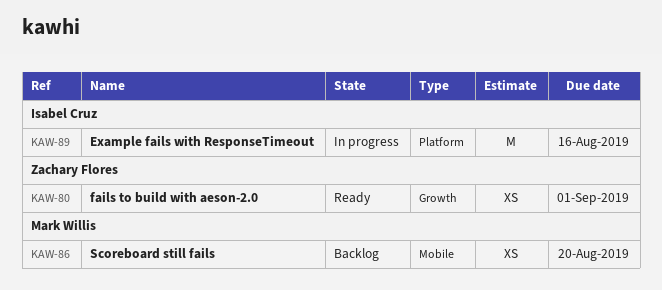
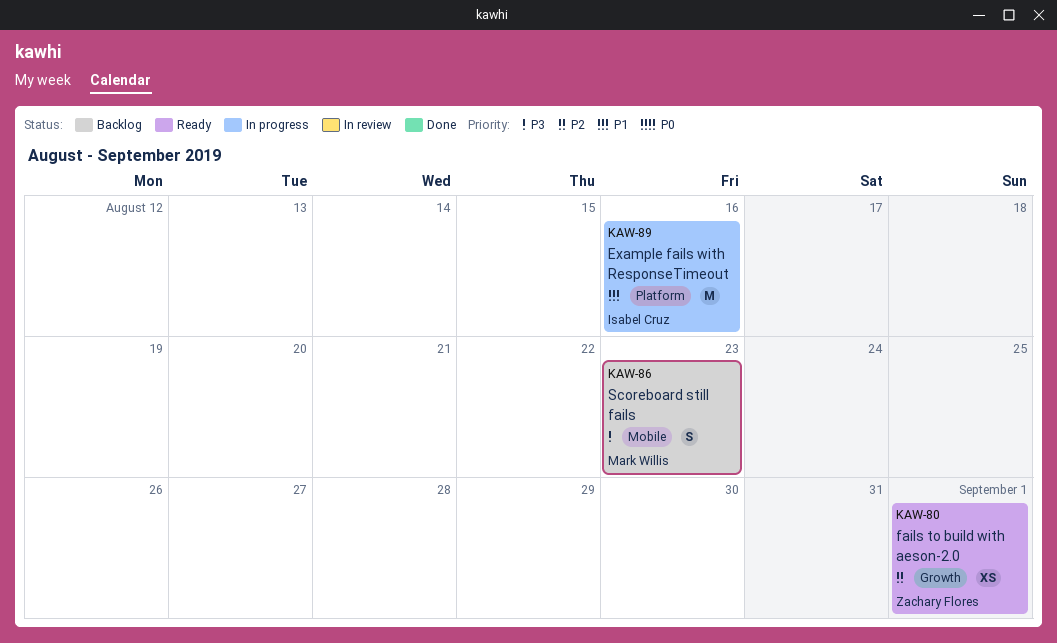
KAW-86, estimate: XS -> S
KAW-86, due: Aug 20 -> Aug 23

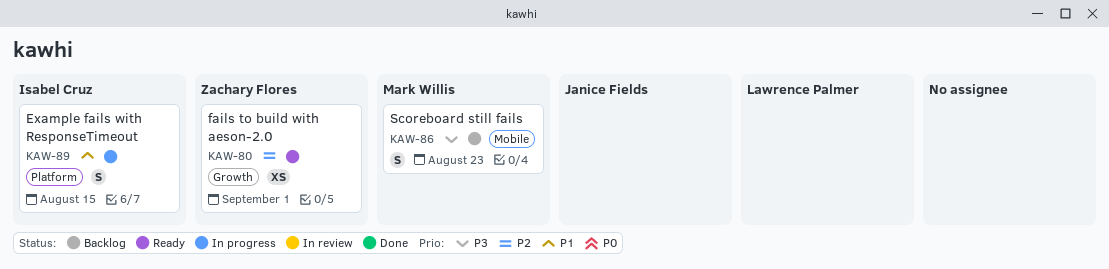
KAW-89, estimate: M -> S
KAW-89, due: Aug 16 -> Aug 15

